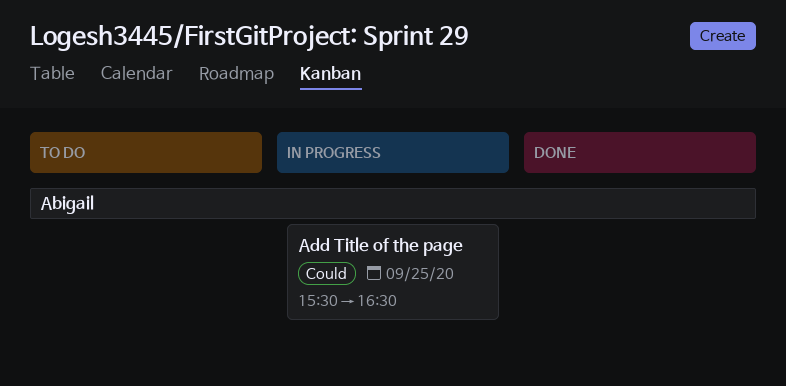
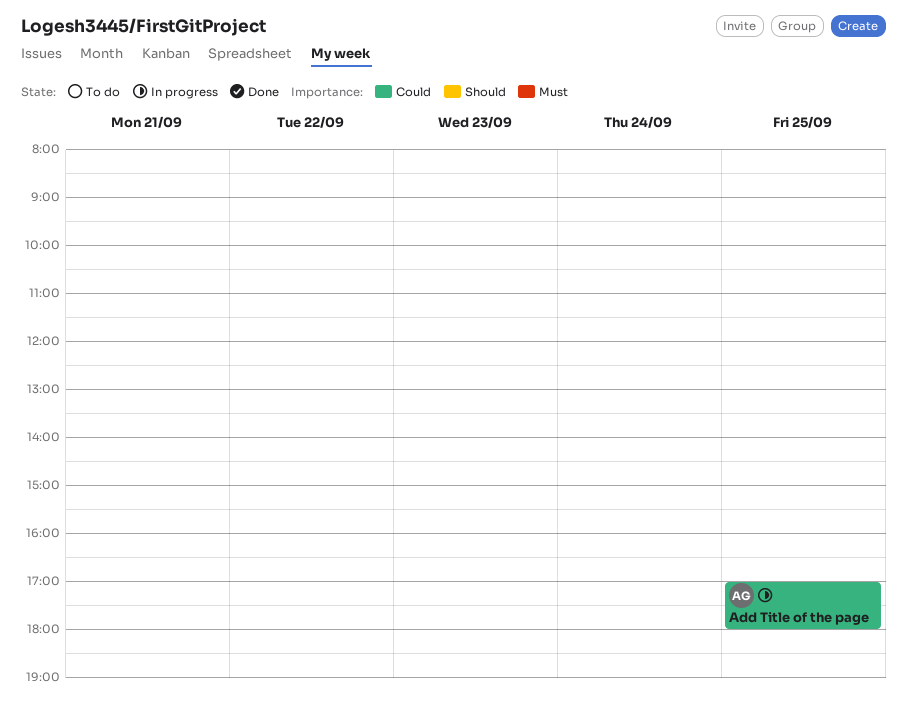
Add Title of the page, begins: 15:30 -> 17:00
Add Title of the page, ends: 16:30 -> 18:00

